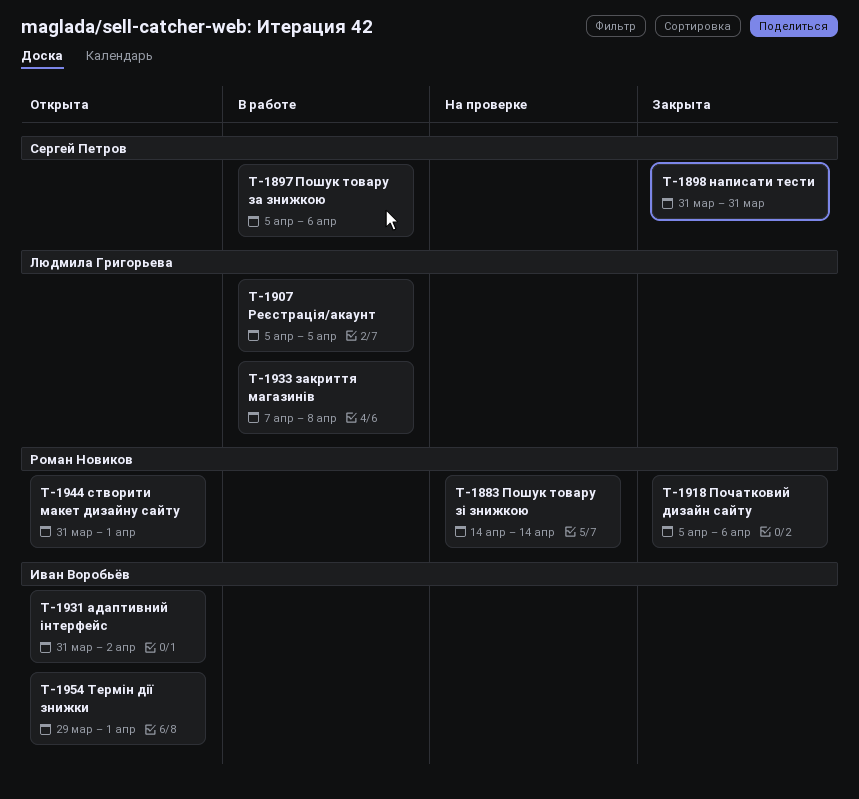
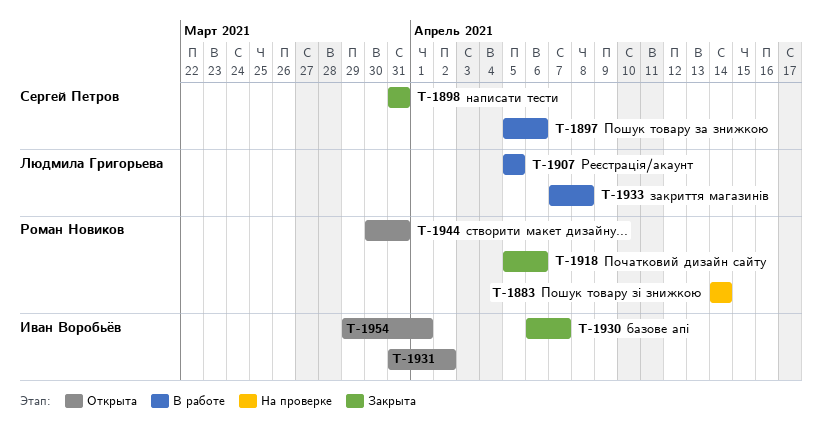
T-1930: none -> present
T-1944, start: Mar 31 -> Mar 30
T-1944, due: Apr 1 -> Mar 31

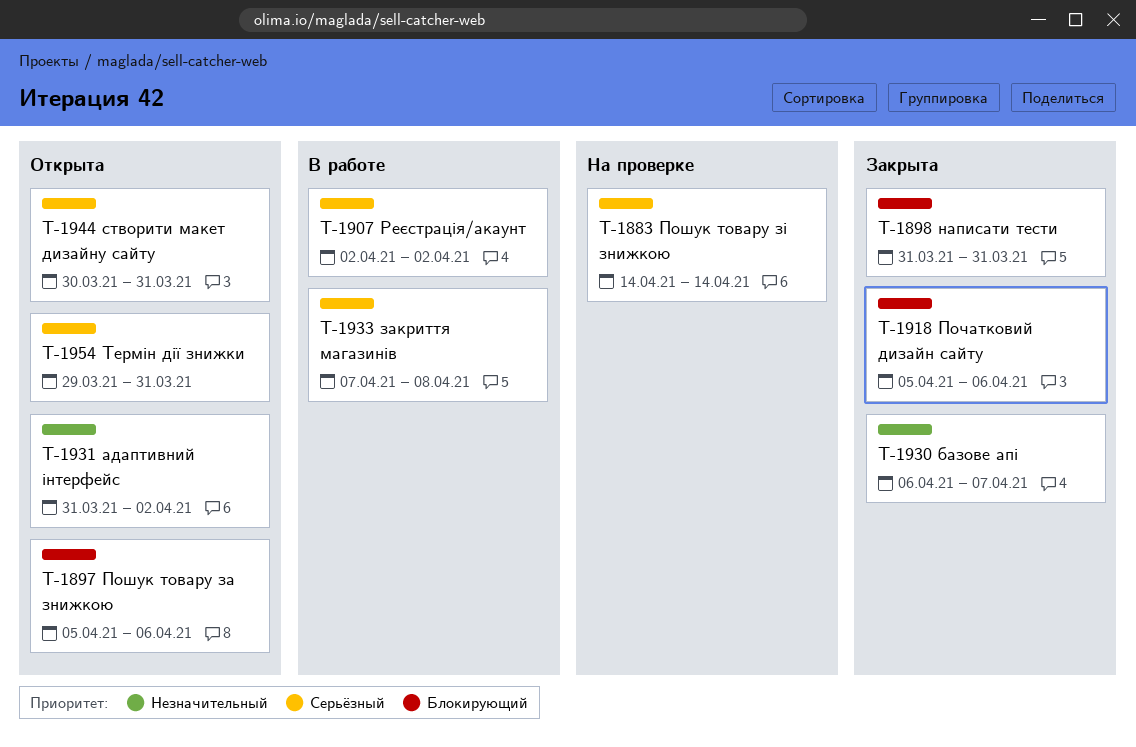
T-1897, status: В работе -> Открыта
T-1907, start: Apr 5 -> Apr 2
T-1907, due: Apr 5 -> Apr 2
T-1954, due: Apr 1 -> Mar 31

